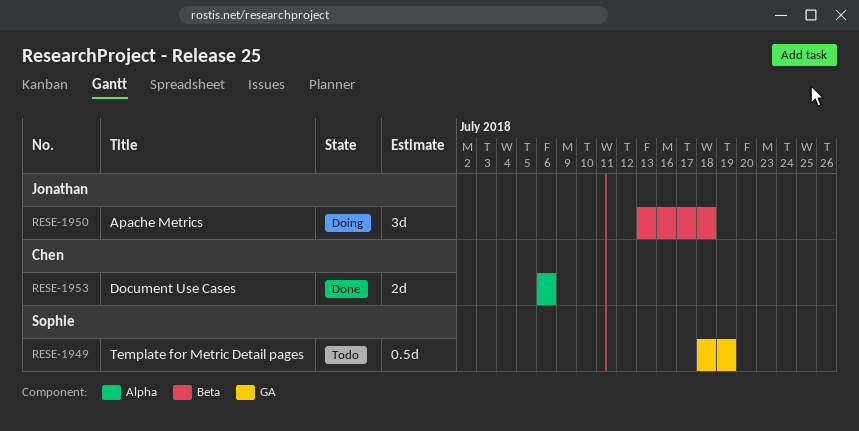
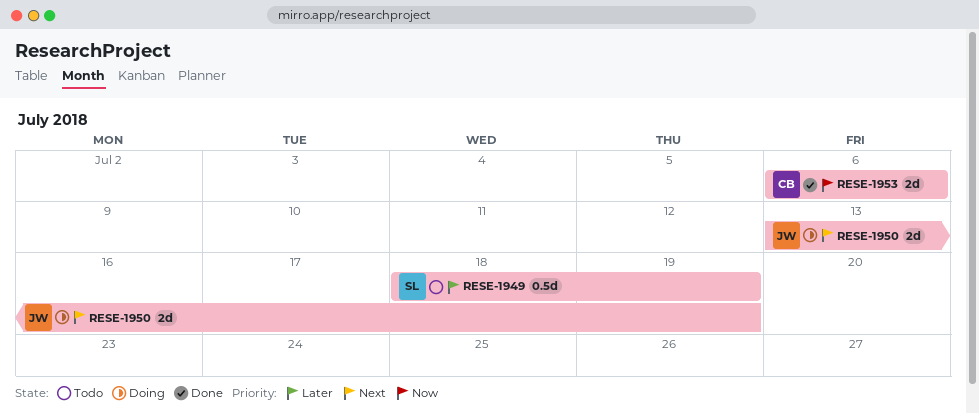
RESE-1950, estimate: 3d -> 2d
RESE-1950, due: Jul 18 -> Jul 19

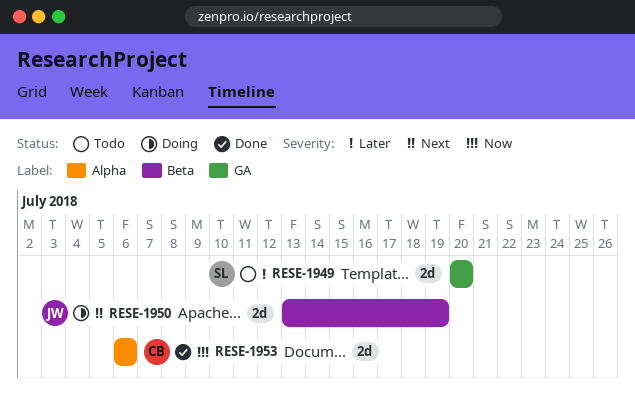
RESE-1949, estimate: 0.5d -> 2d
RESE-1949, start: Jul 18 -> Jul 20
RESE-1949, due: Jul 19 -> Jul 20

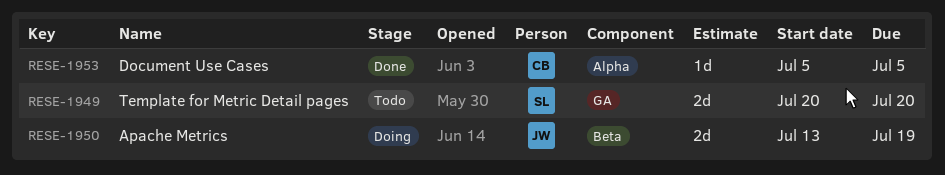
RESE-1953, estimate: 2d -> 1d
RESE-1953, start: Jul 6 -> Jul 5
RESE-1953, due: Jul 6 -> Jul 5

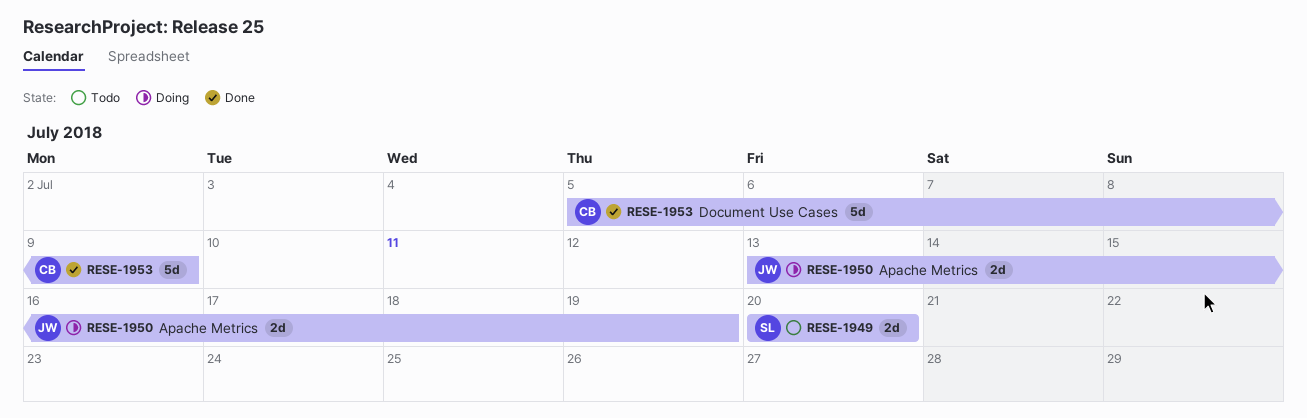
RESE-1953, estimate: 1d -> 5d
RESE-1953, due: Jul 5 -> Jul 9

